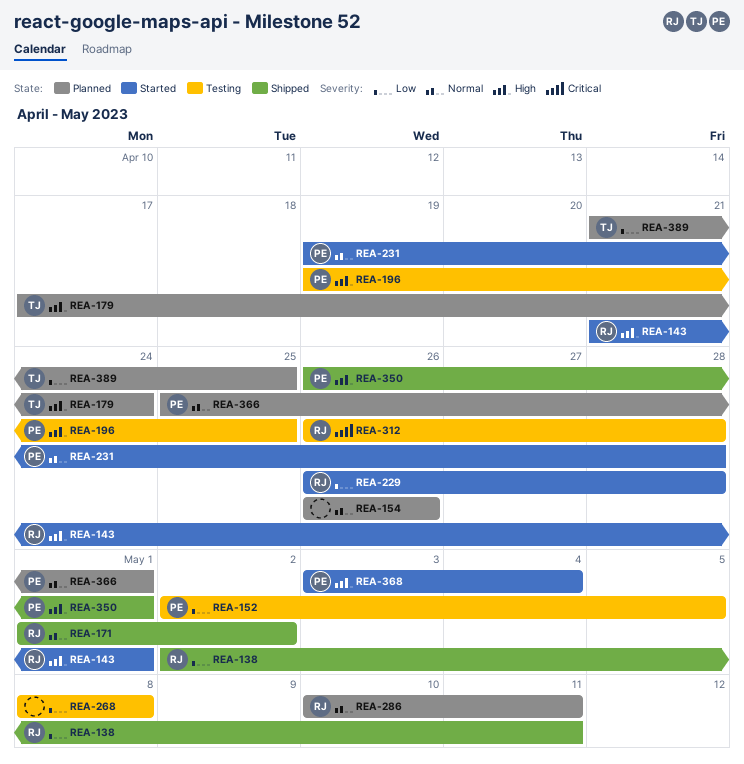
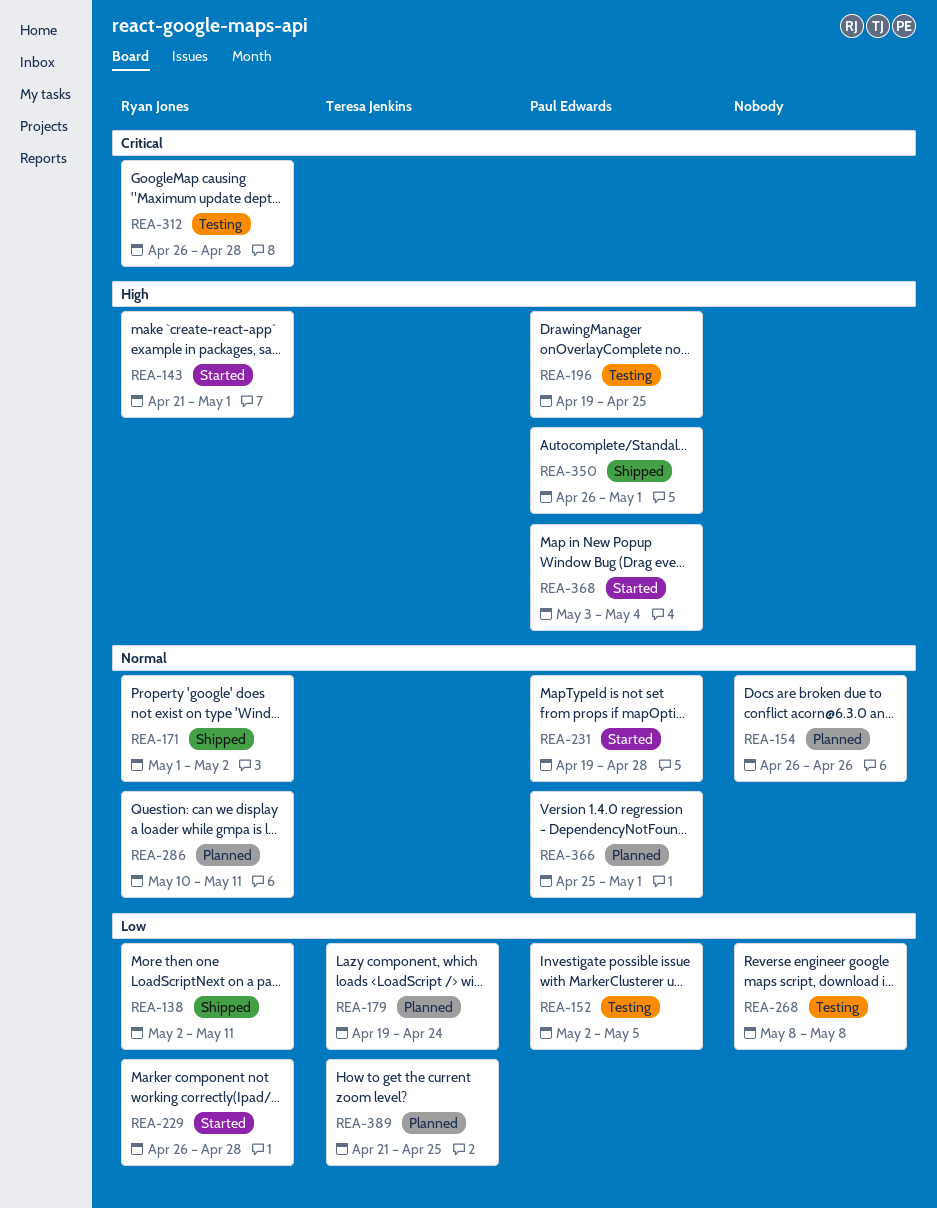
REA-179, priority: High -> Low
REA-179, start: Apr 17 -> Apr 19

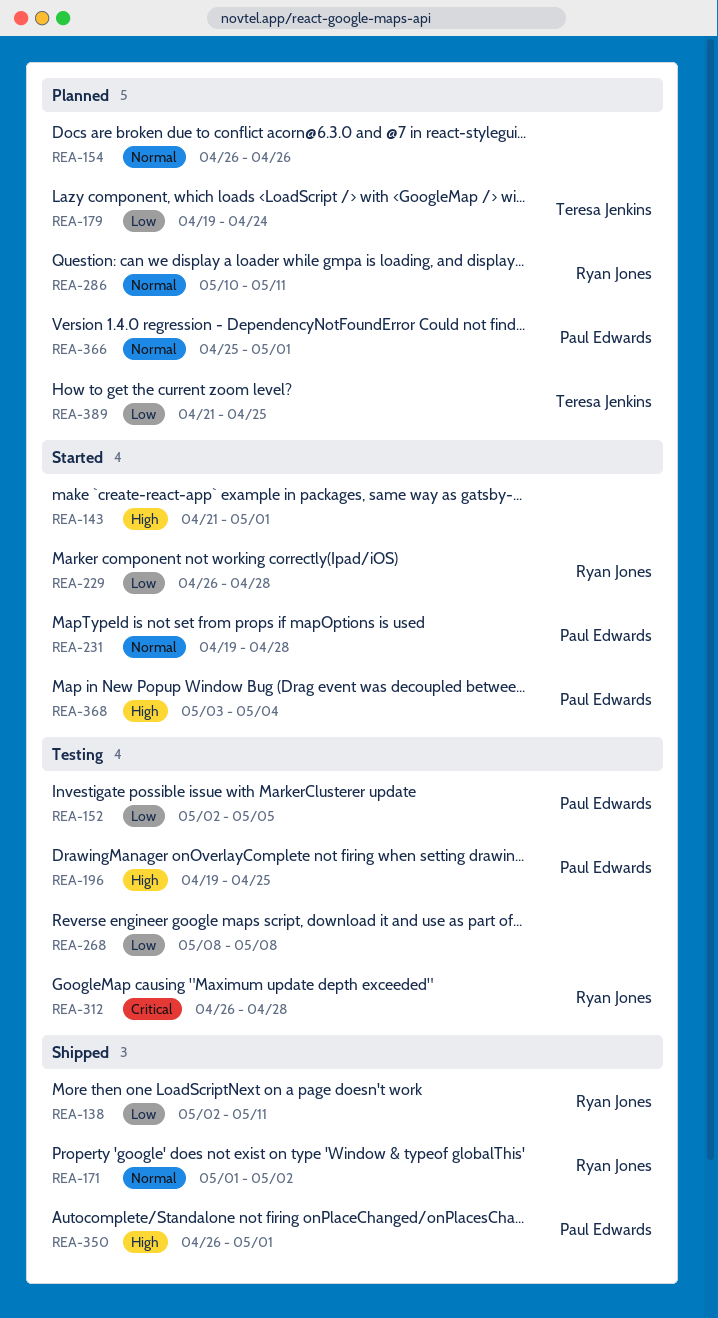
REA-143, owner: Ryan Jones -> none

